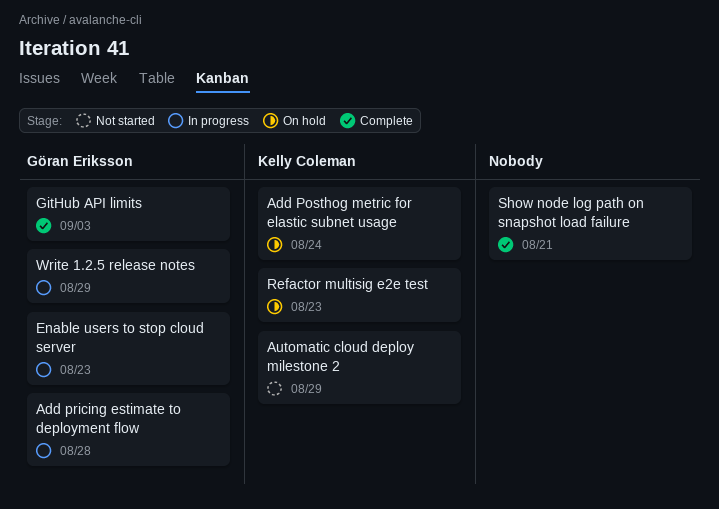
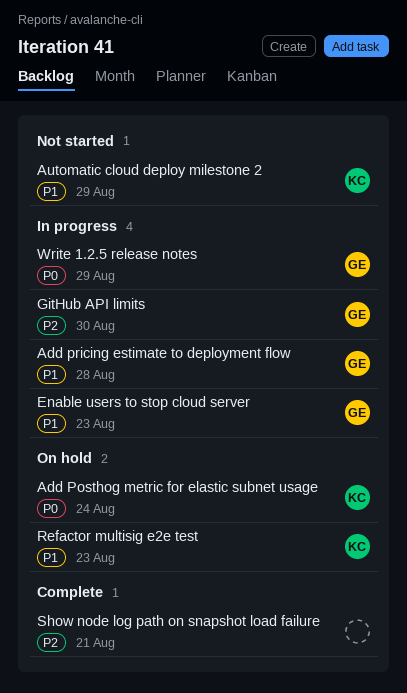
GitHub API limits, status: Complete -> In progress
GitHub API limits, due: Sep 3 -> Aug 30

